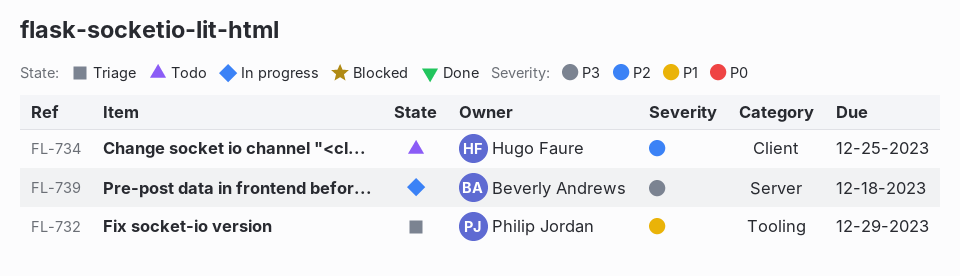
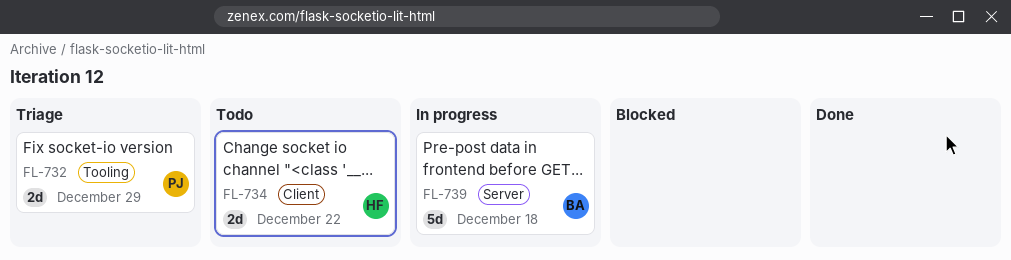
FL-734, due: Dec 25 -> Dec 22

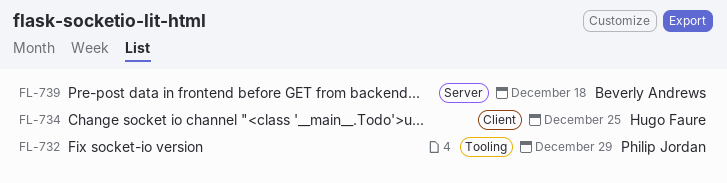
FL-734, due: Dec 22 -> Dec 25

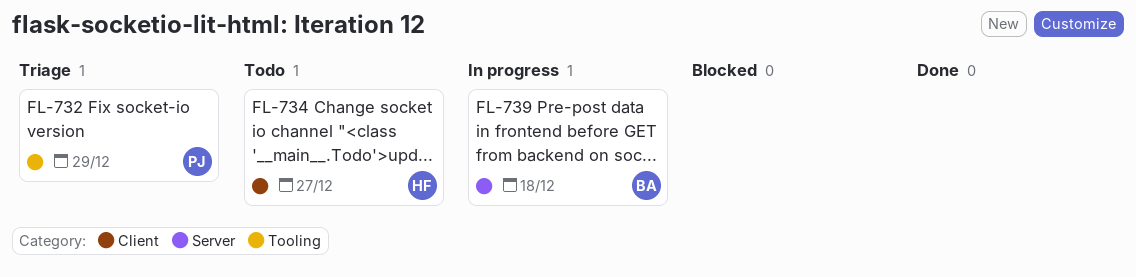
FL-734, due: Dec 25 -> Dec 27

